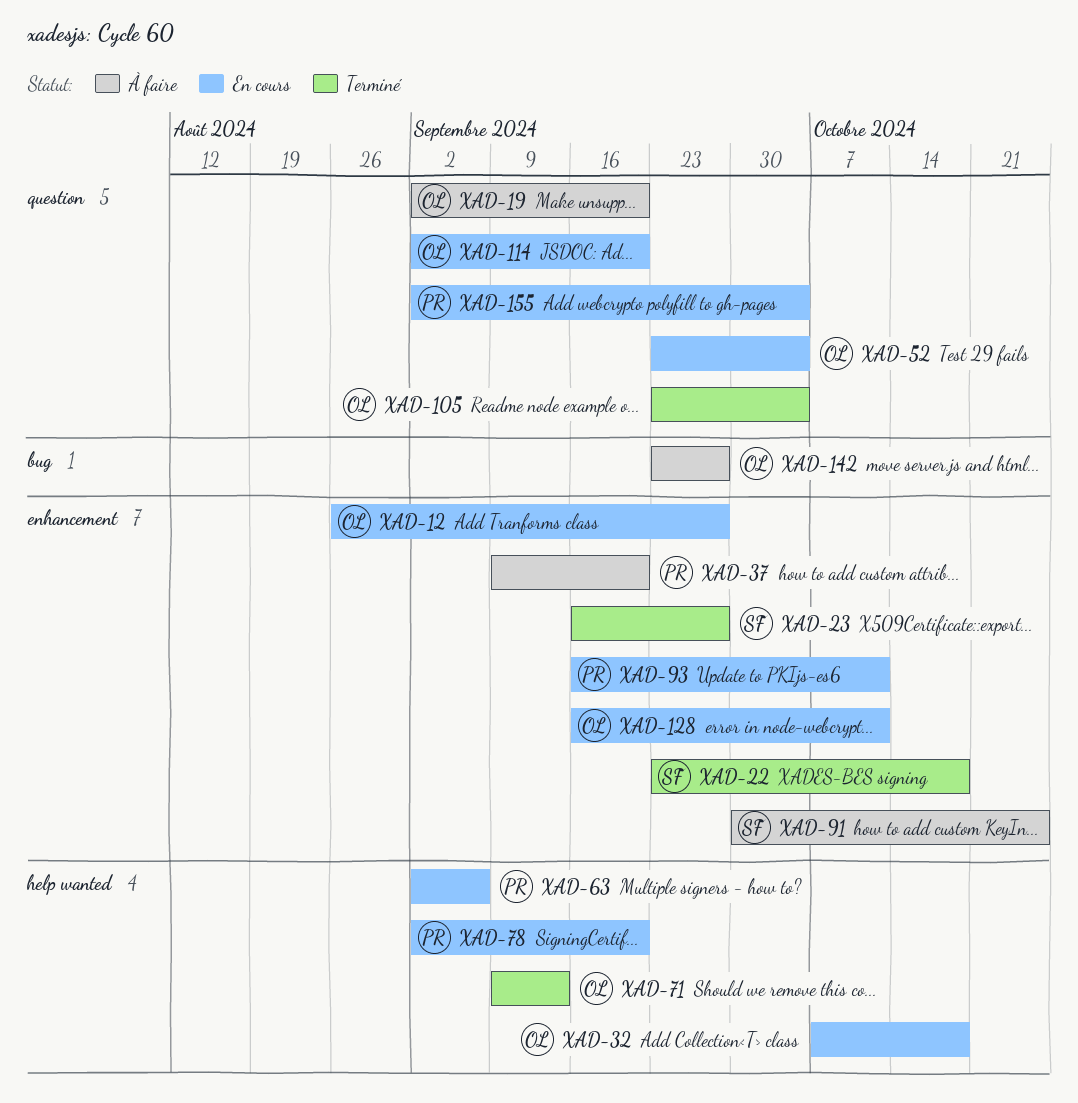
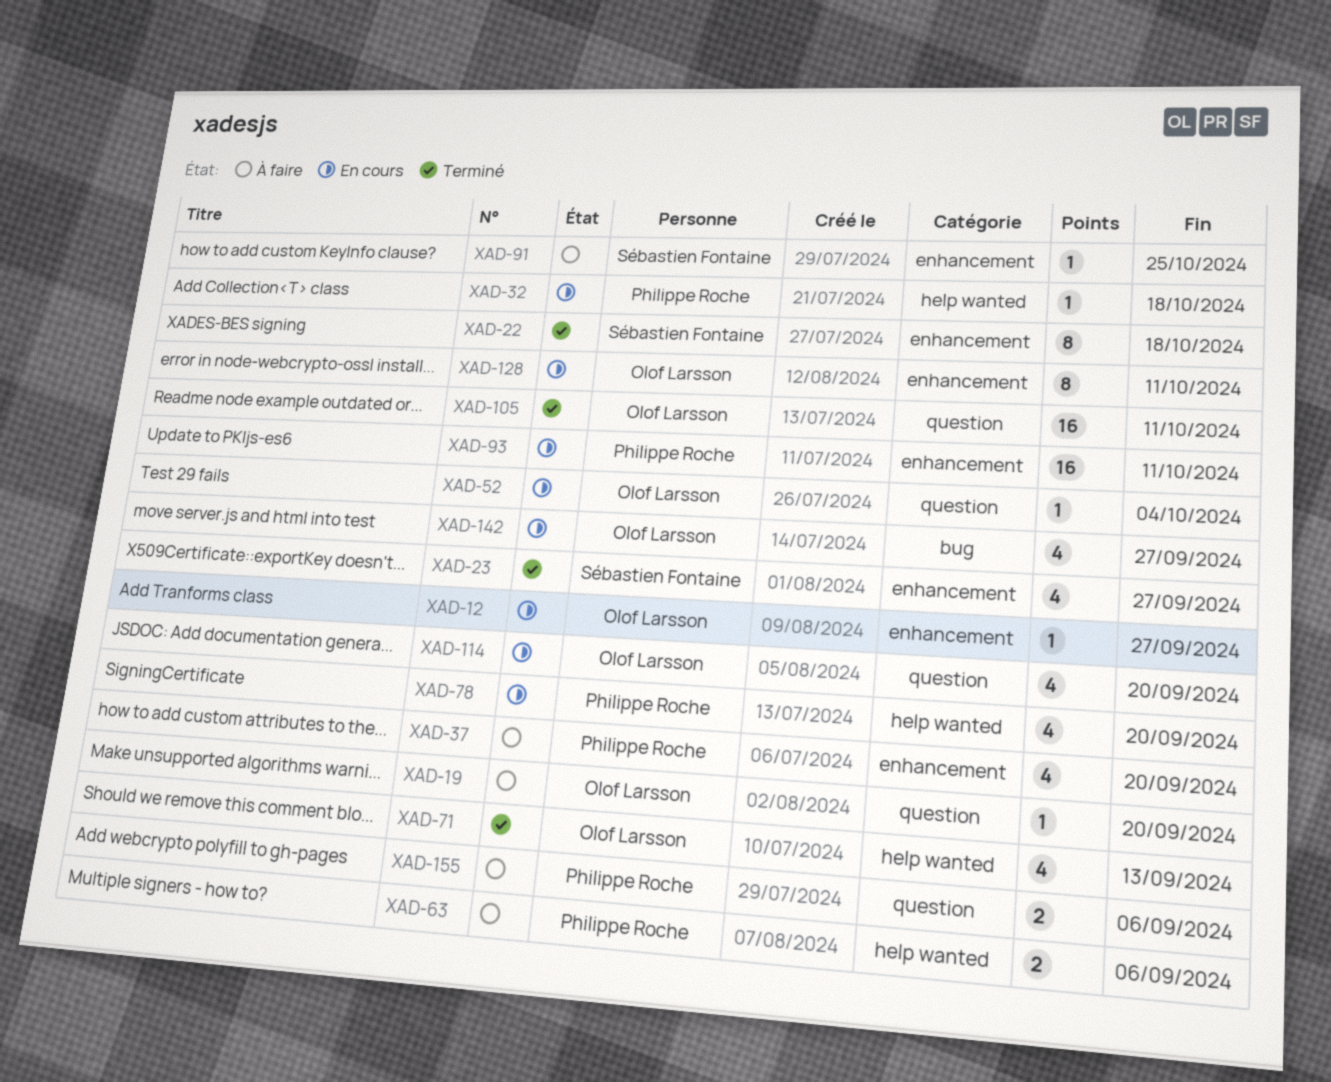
XAD-32, owner: Olof Larsson -> Philippe Roche
XAD-63, status: En cours -> À faire
XAD-105, due: Oct 4 -> Oct 11
XAD-142, status: À faire -> En cours
XAD-155, status: En cours -> À faire
XAD-155, due: Oct 4 -> Sep 6

